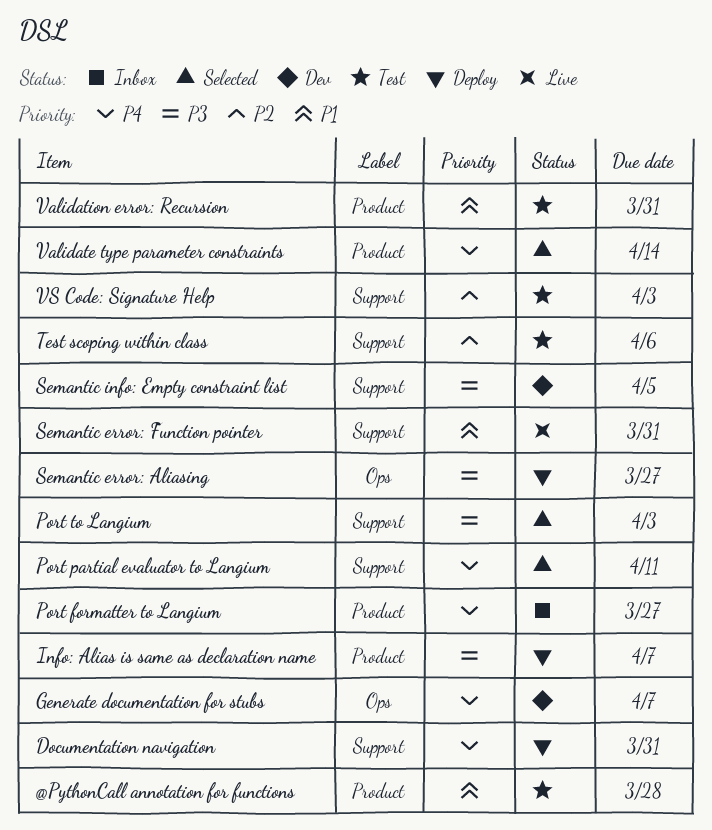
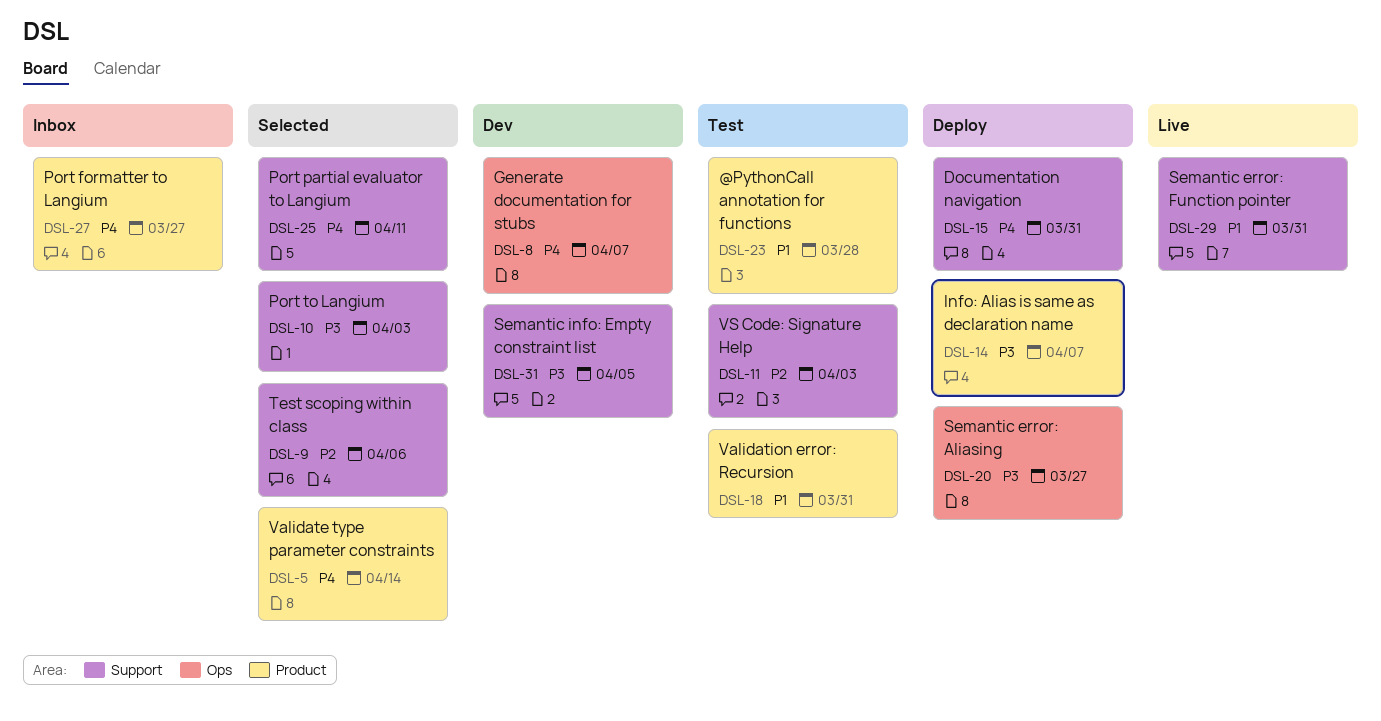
Test scoping within class, status: Test -> Selected

